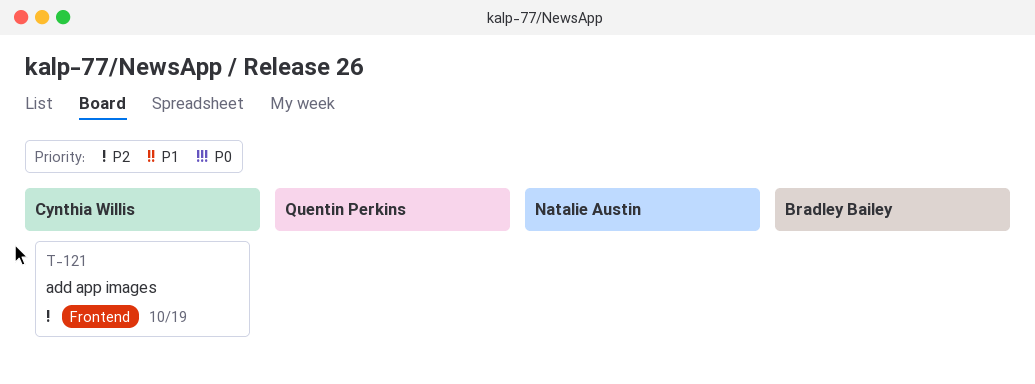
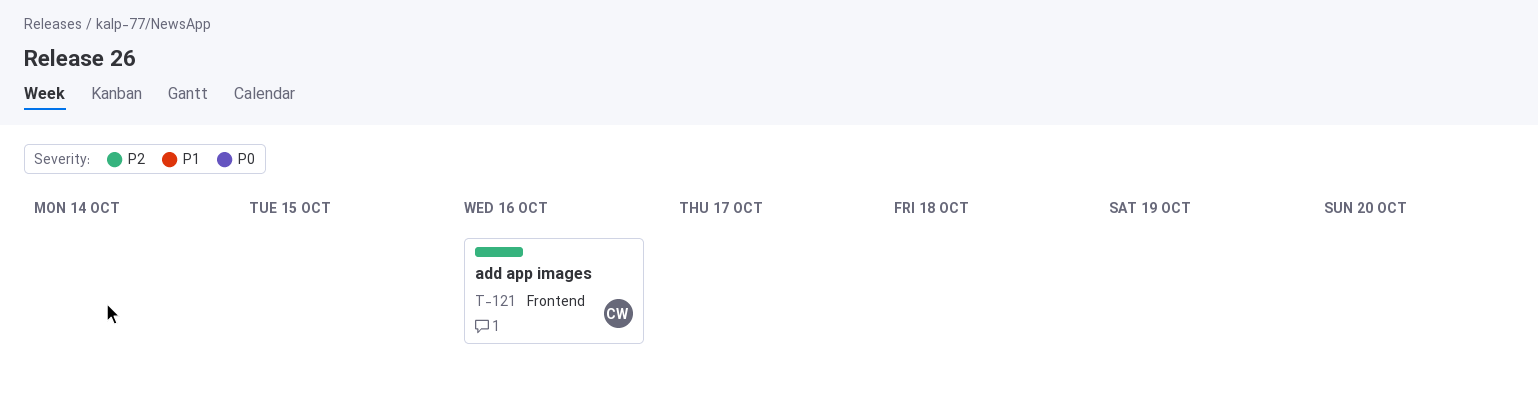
T-121, due: Oct 19 -> Oct 16

